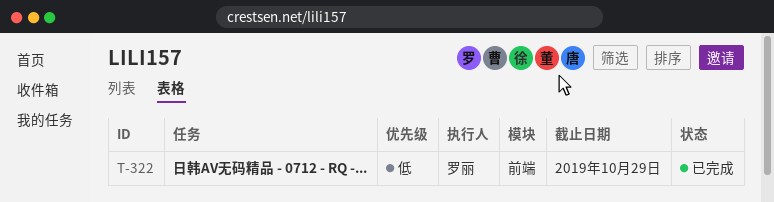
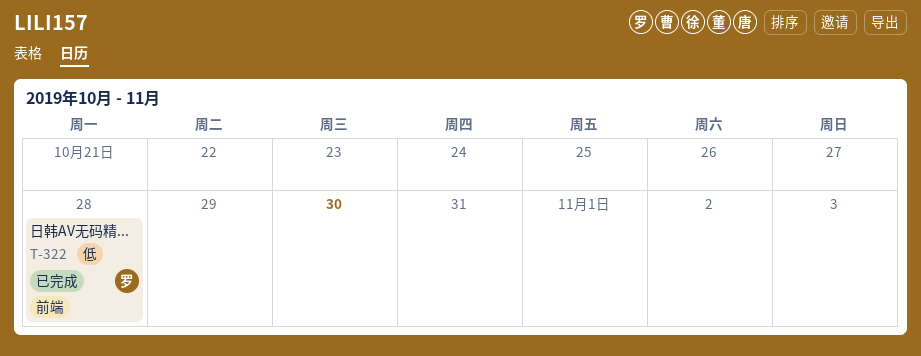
T-322, due: Oct 29 -> Oct 28

